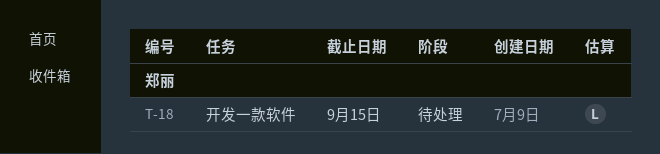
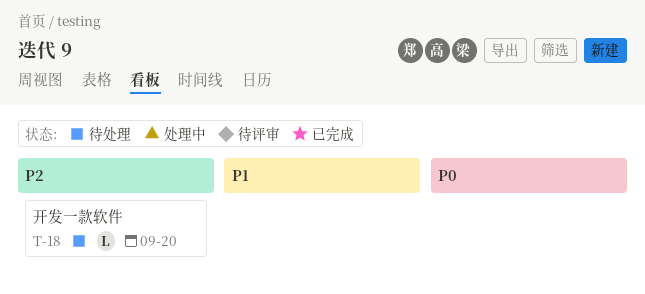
T-18, due: Sep 15 -> Sep 20

